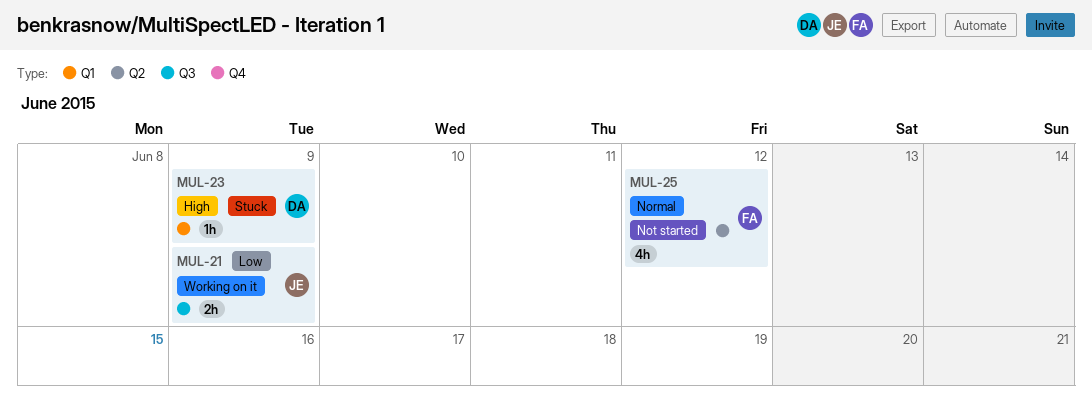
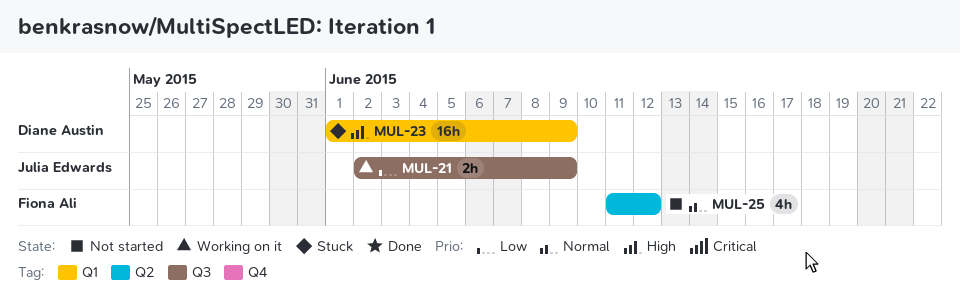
MUL-23, estimate: 1h -> 16h

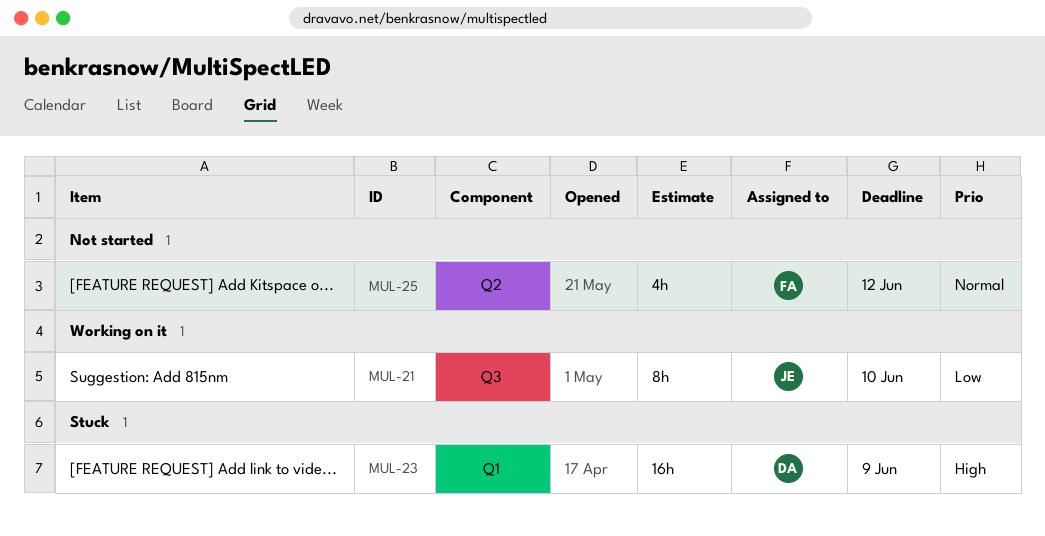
MUL-21, estimate: 2h -> 8h
MUL-21, due: Jun 9 -> Jun 10

